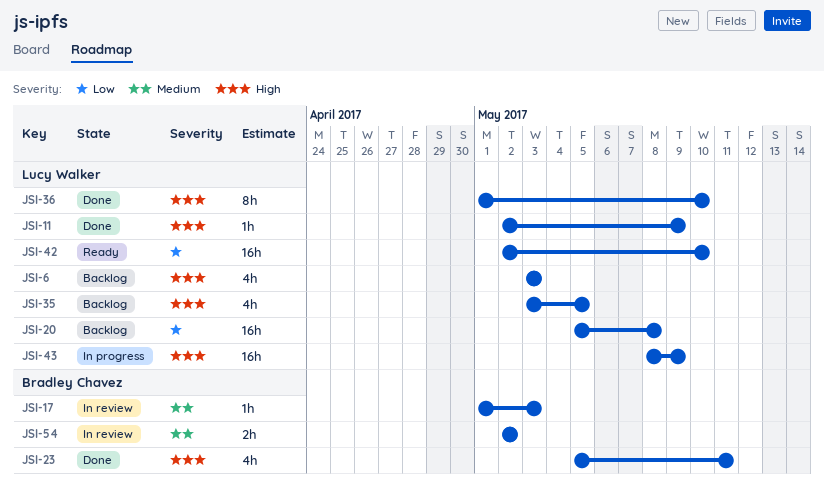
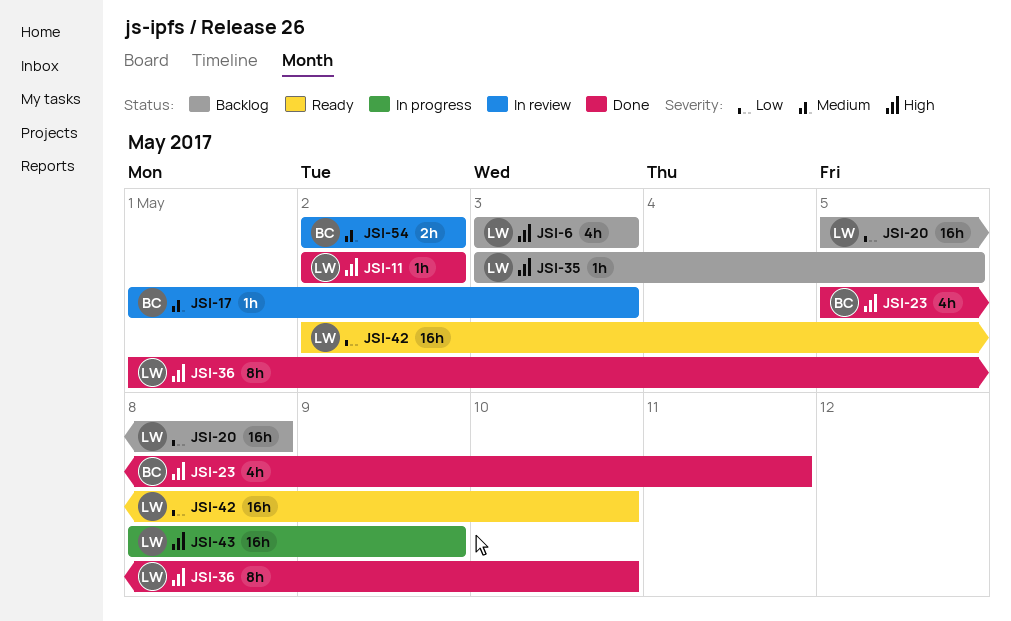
JSI-11, due: May 9 -> May 2
JSI-35, estimate: 4h -> 1h

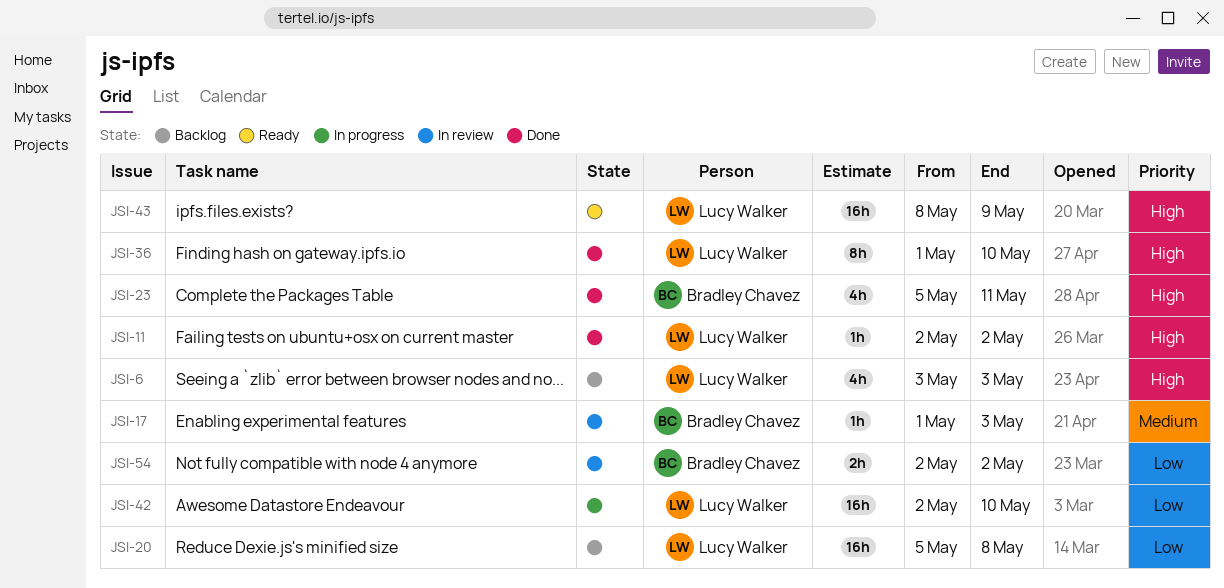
JSI-35: present -> none
JSI-42, status: Ready -> In progress
JSI-43, status: In progress -> Ready
JSI-54, priority: Medium -> Low

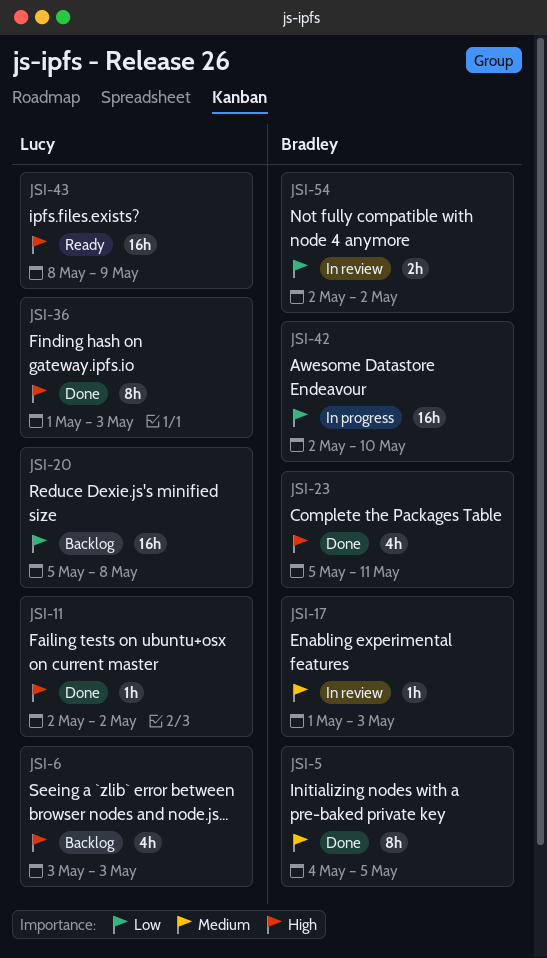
JSI-5: none -> present
JSI-36, due: May 10 -> May 3
JSI-42, owner: Lucy Walker -> Bradley Chavez

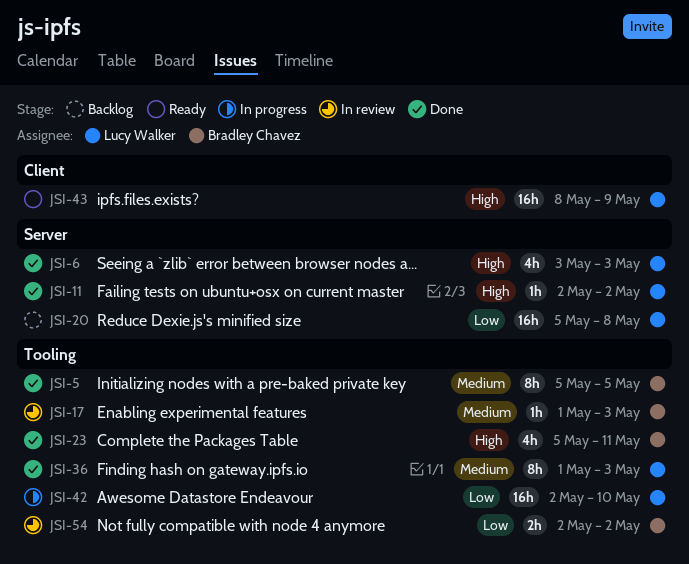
JSI-5, start: May 4 -> May 5
JSI-6, status: Backlog -> Done
JSI-36, priority: High -> Medium
JSI-42, owner: Bradley Chavez -> Lucy Walker

